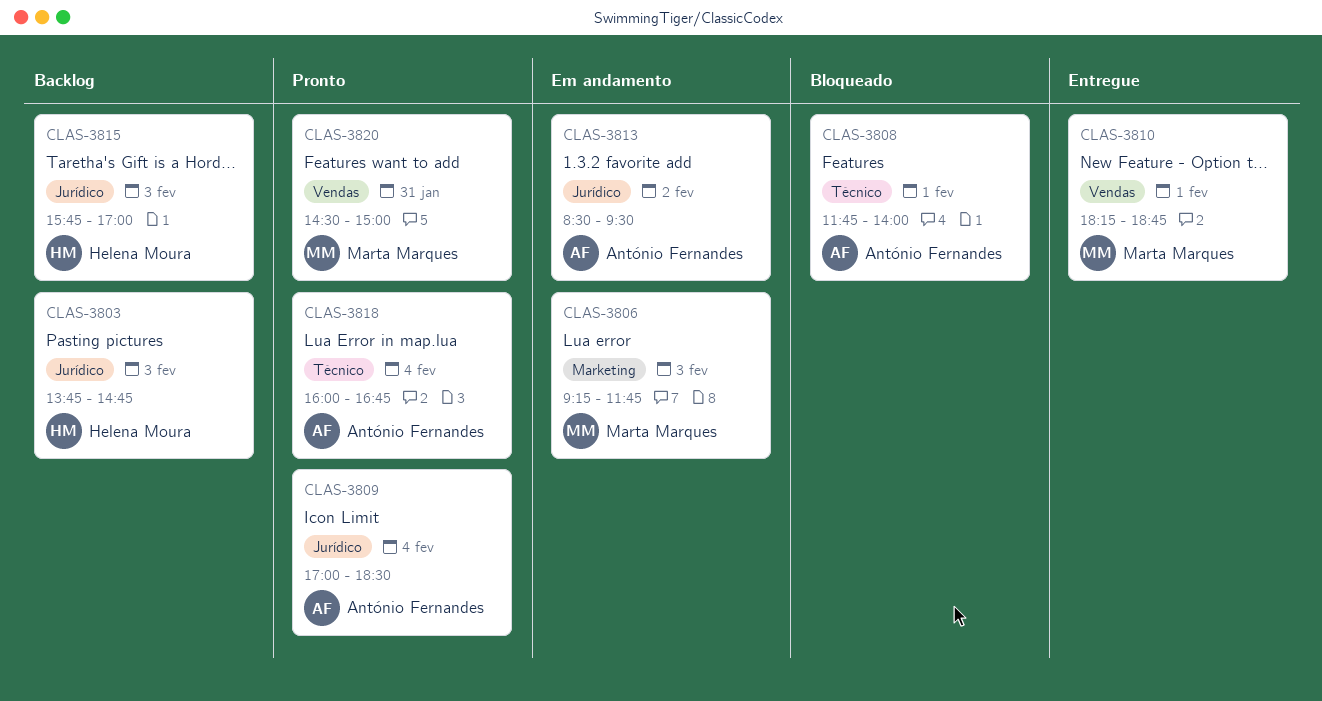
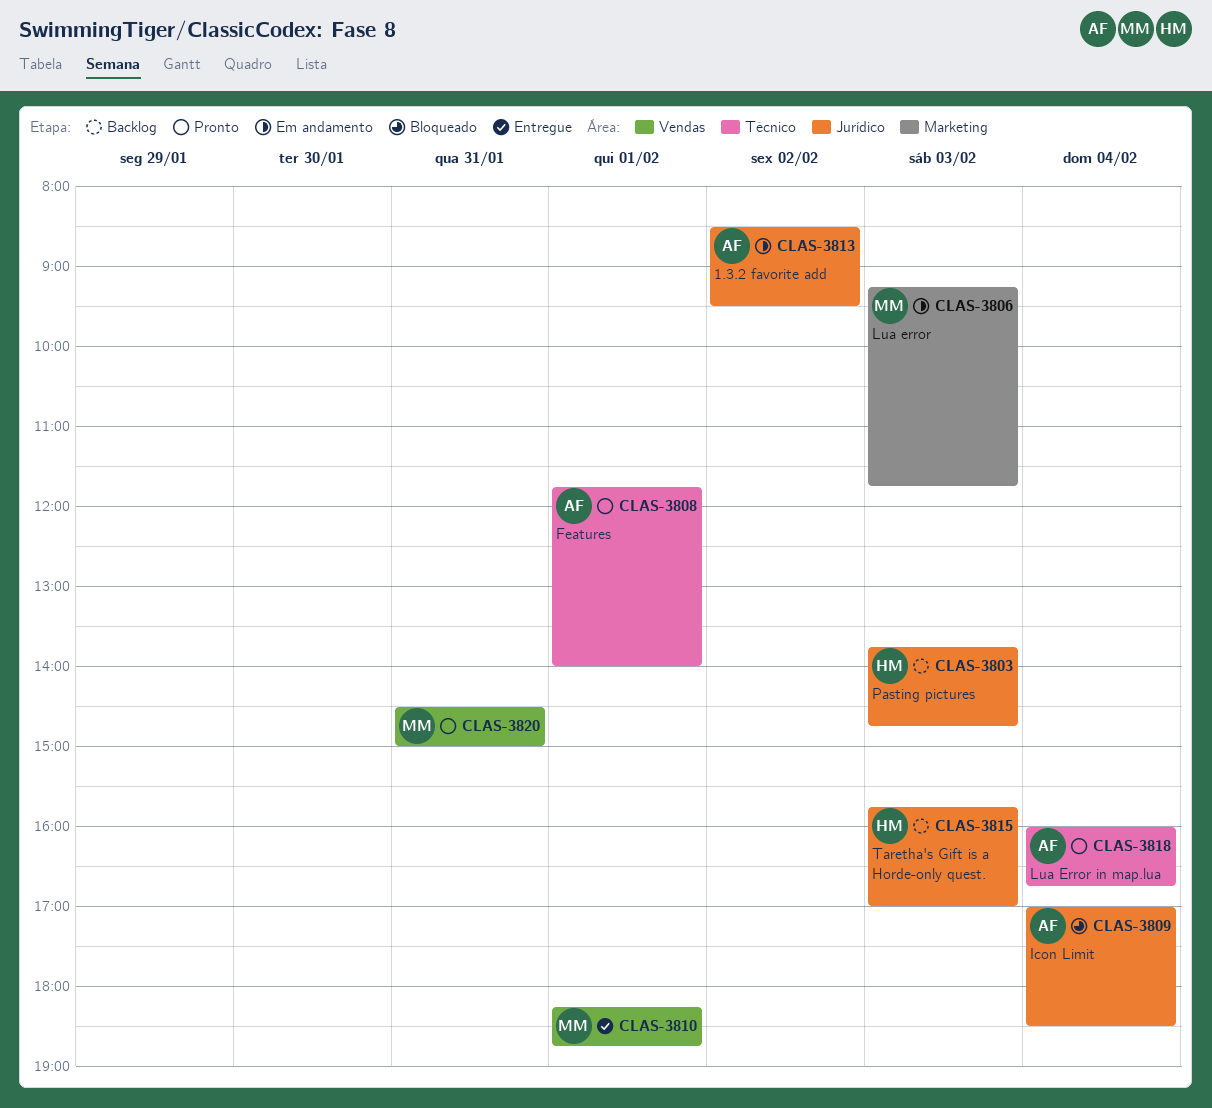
CLAS-3808, status: Bloqueado -> Pronto
CLAS-3809, status: Pronto -> Bloqueado

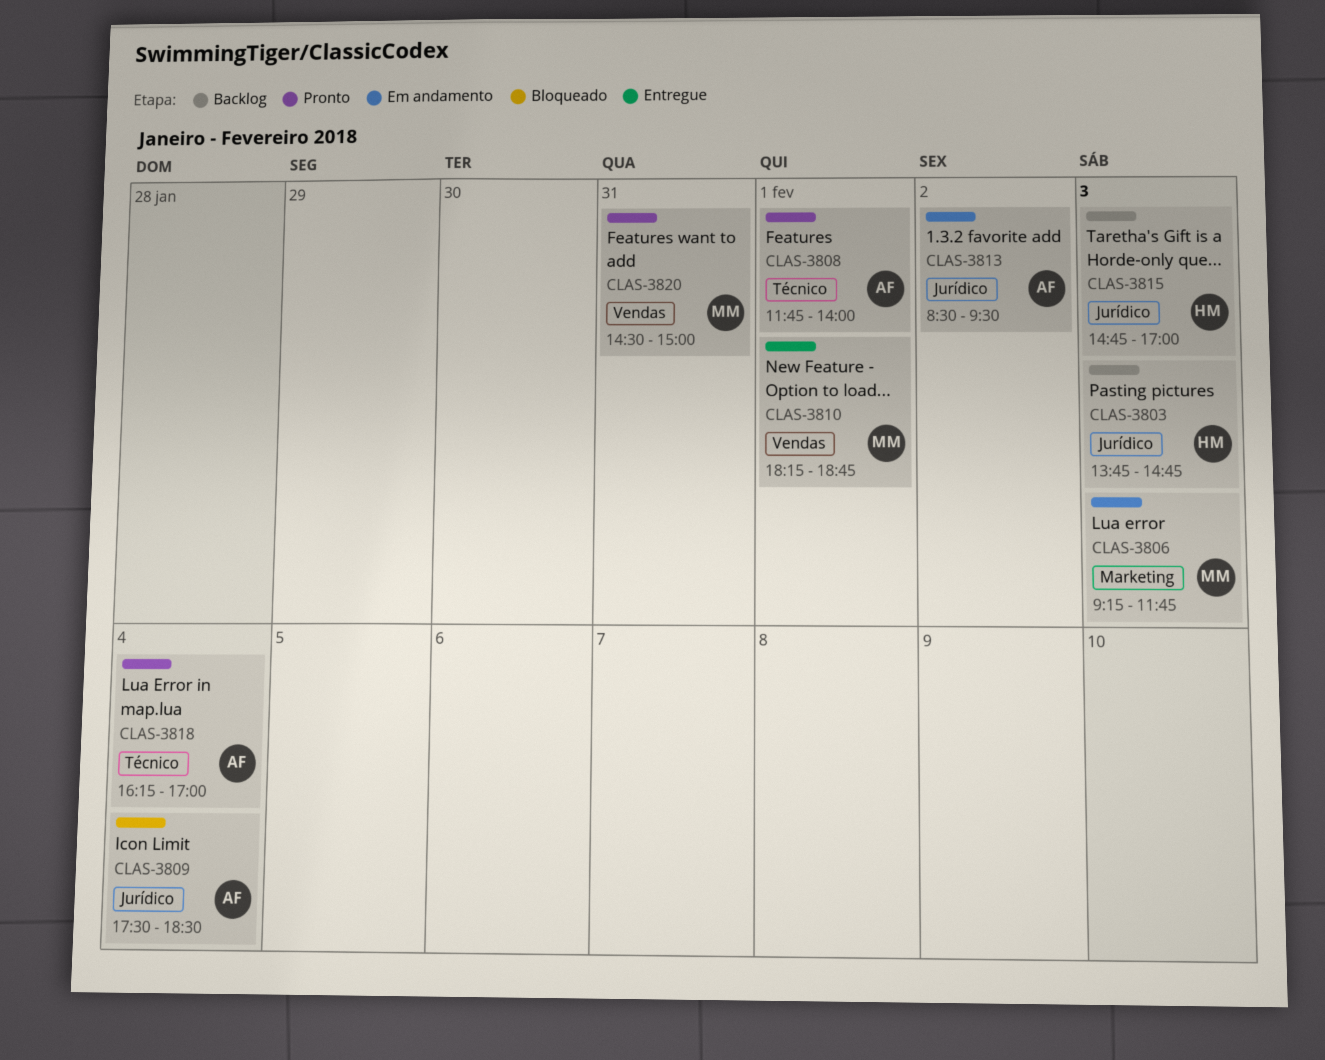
CLAS-3809, begins: 17:00 -> 17:30
CLAS-3815, begins: 15:45 -> 14:45
CLAS-3818, begins: 16:00 -> 16:15
CLAS-3818, ends: 16:45 -> 17:00

